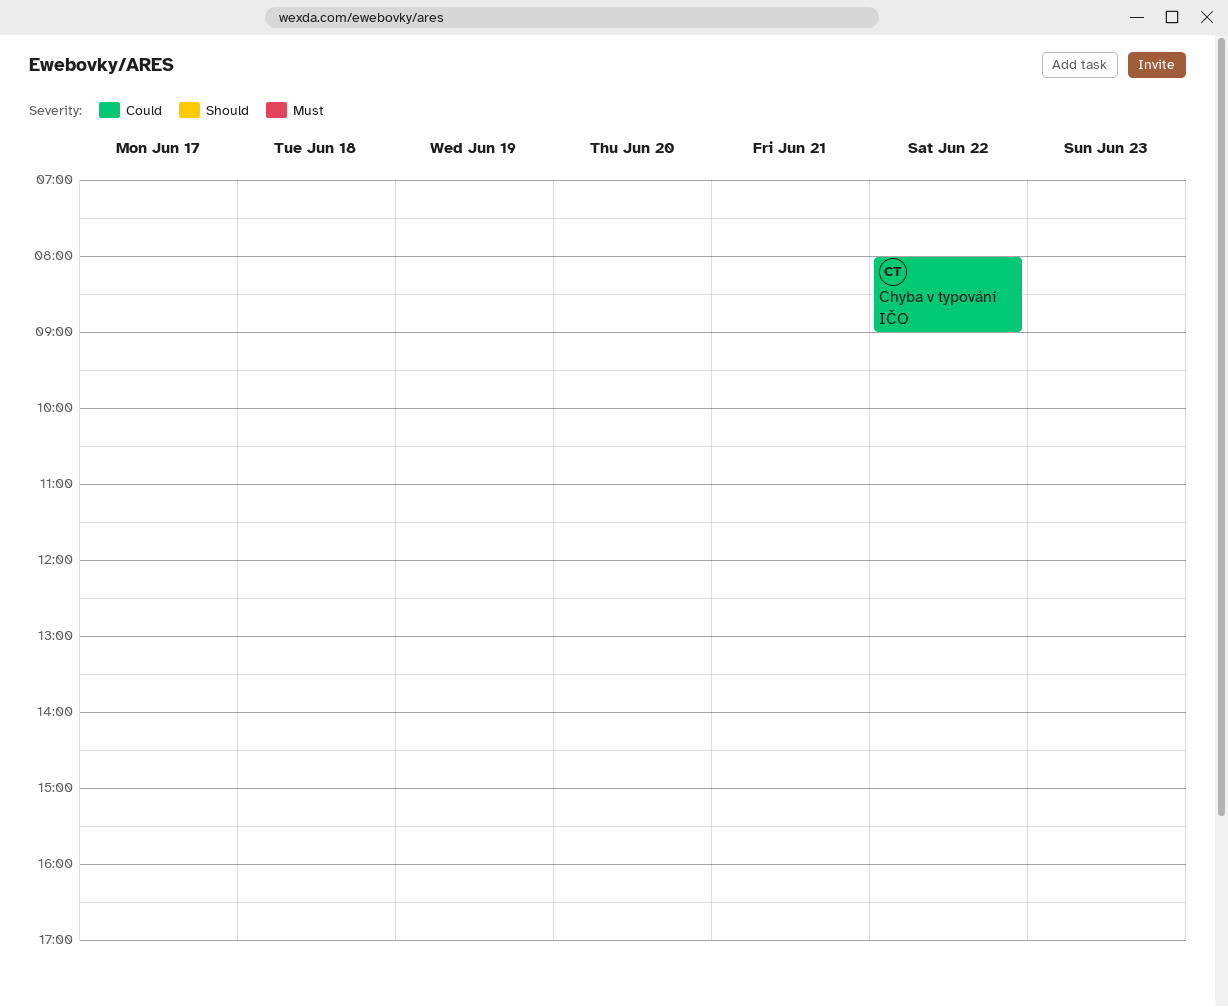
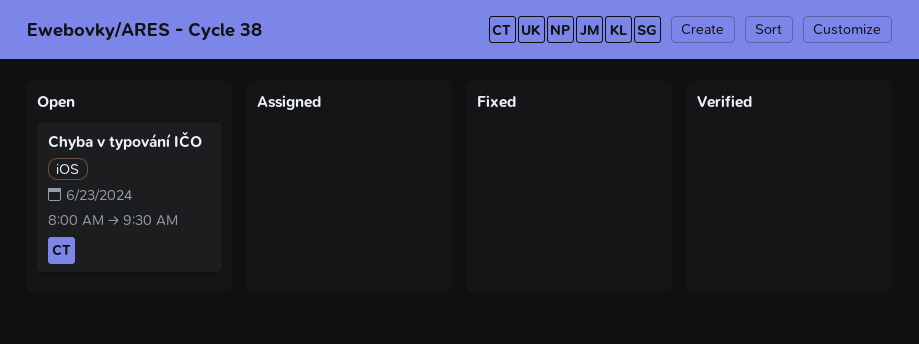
Chyba v typování IČO, day: Jun 22 -> Jun 23
Chyba v typování IČO, ends: 09:00 -> 09:30

